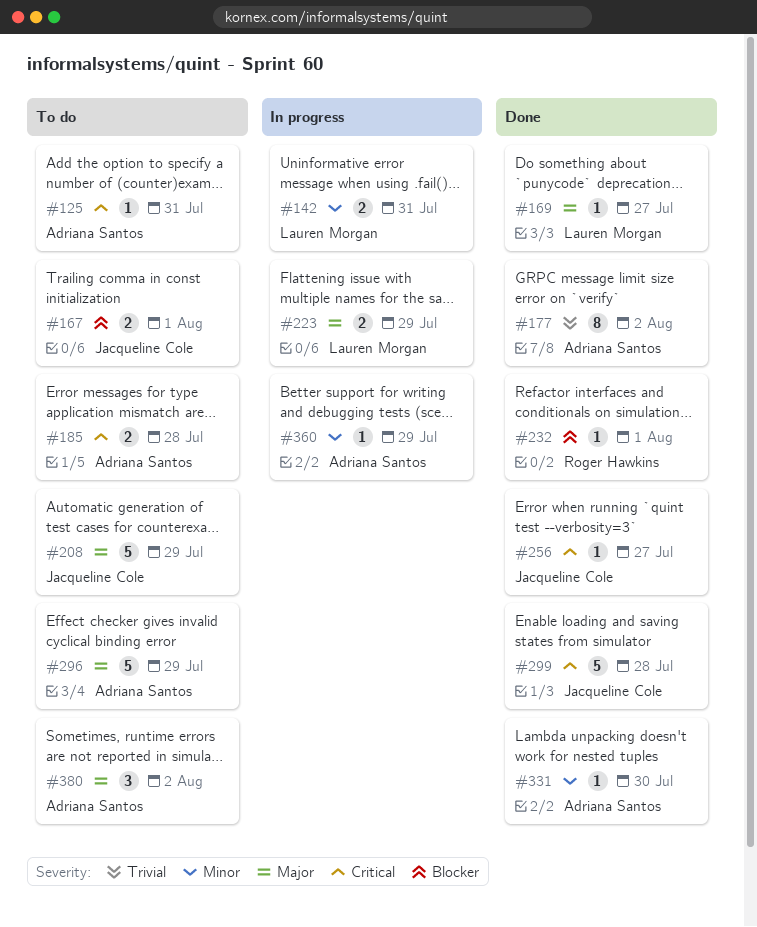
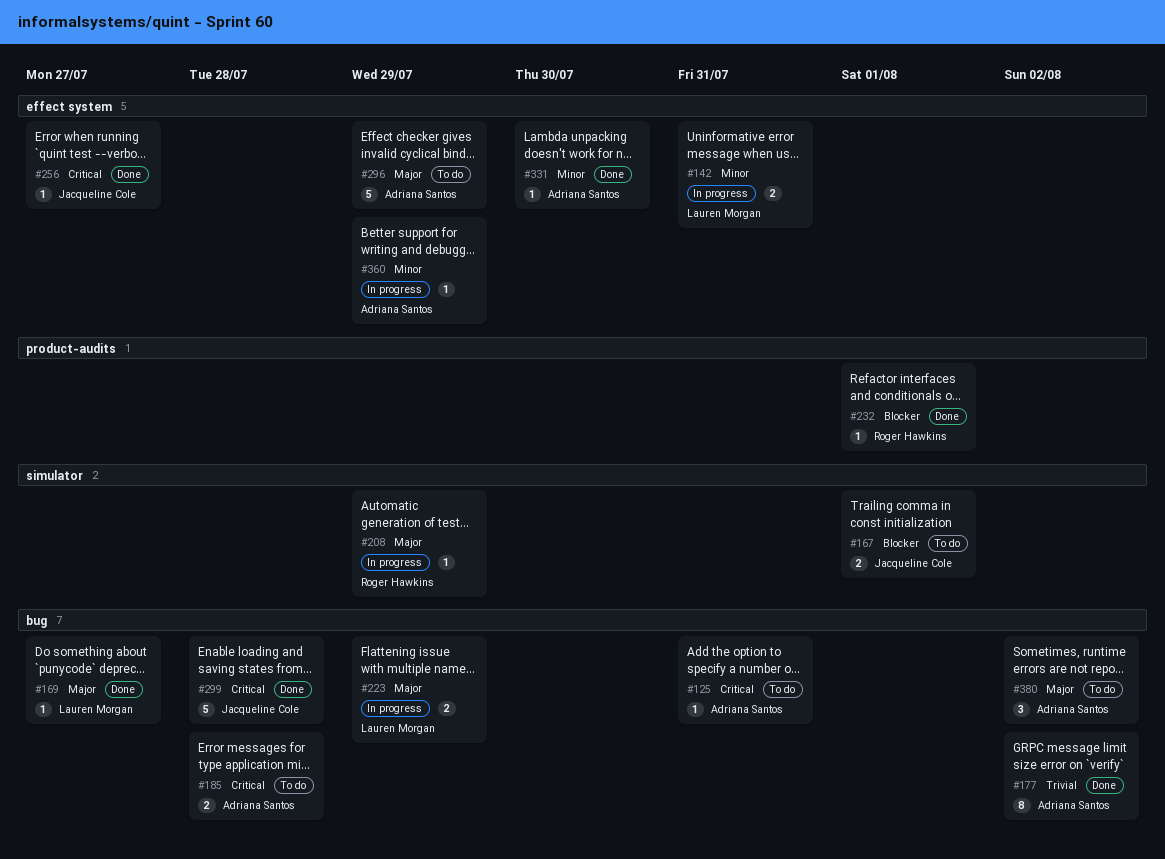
#208, status: To do -> In progress
#208, owner: Jacqueline Cole -> Roger Hawkins
#208, estimate: 5 -> 1

